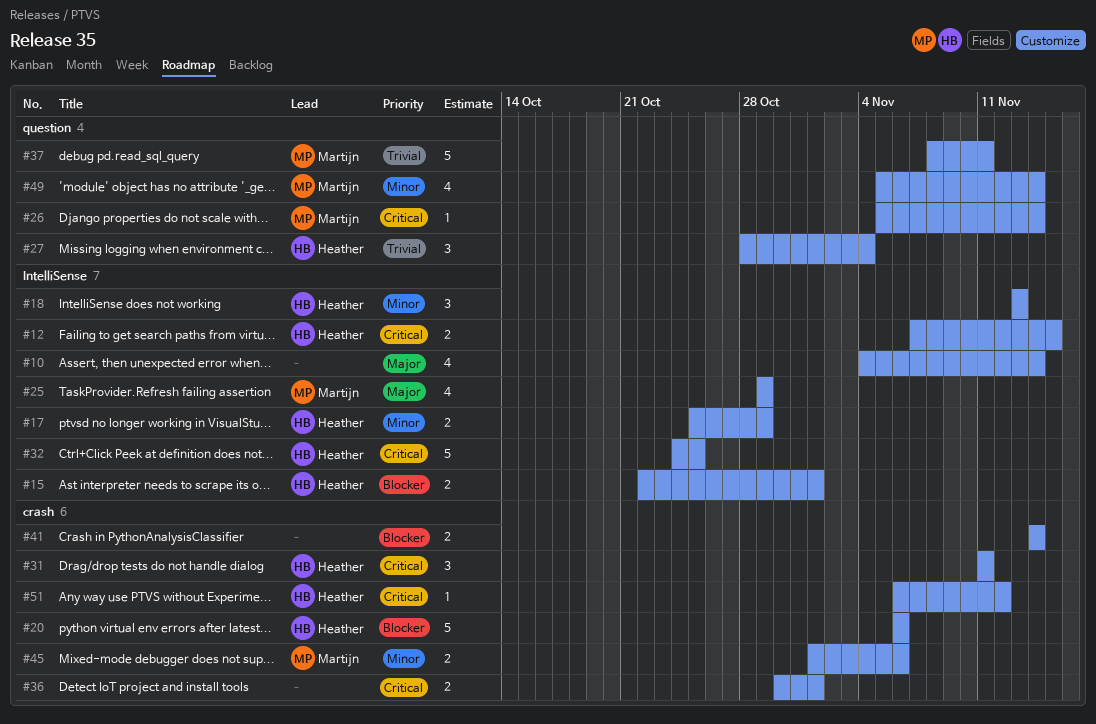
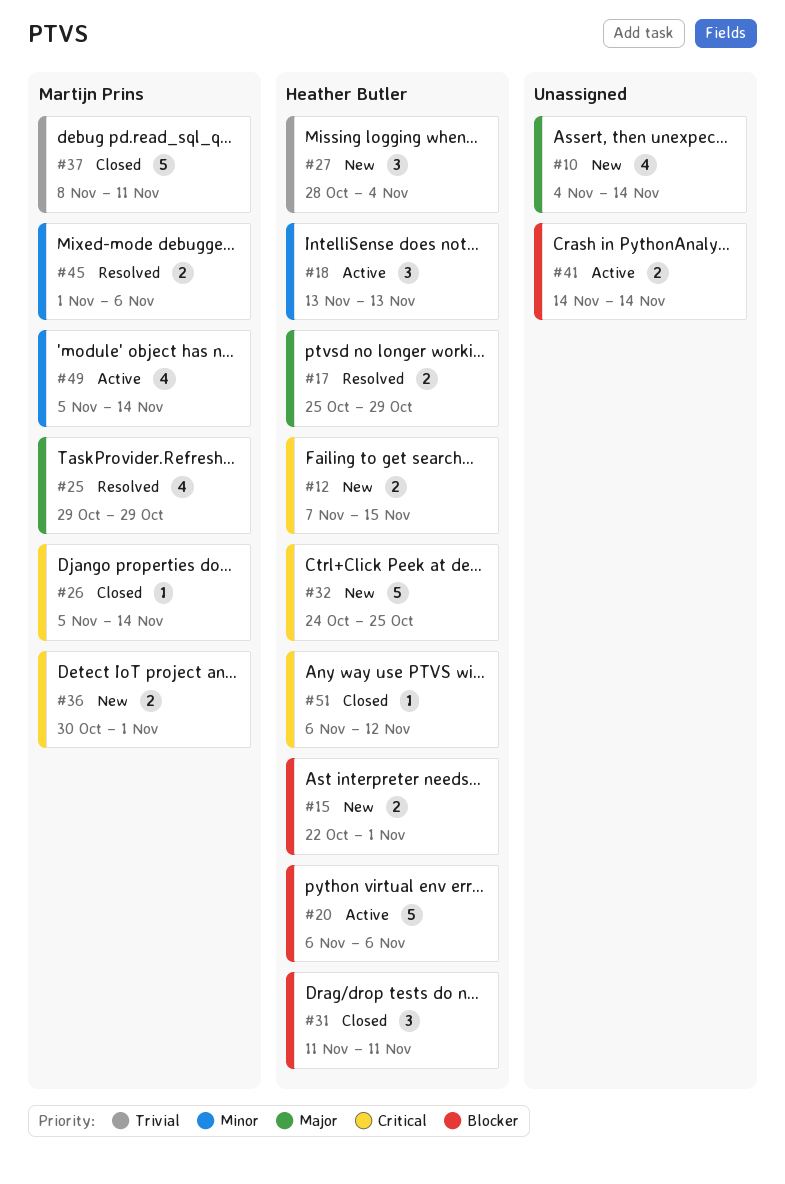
#17, priority: Minor -> Major
#31, priority: Critical -> Blocker
#36, owner: none -> Martijn Prins

